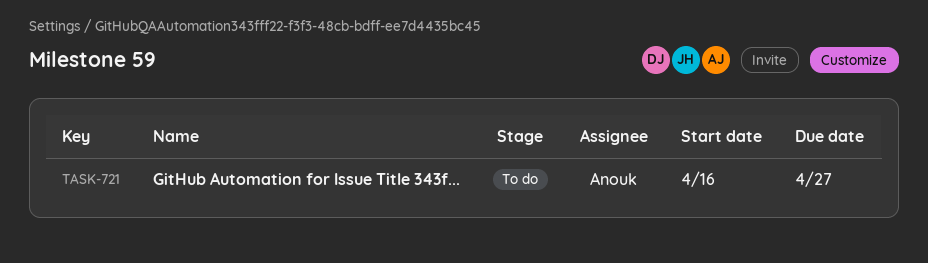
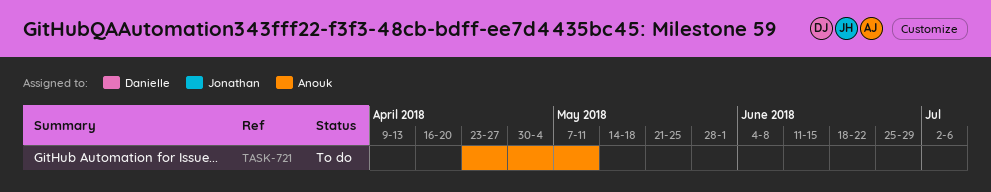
TASK-721, start: Apr 16 -> Apr 23
TASK-721, due: Apr 27 -> May 11

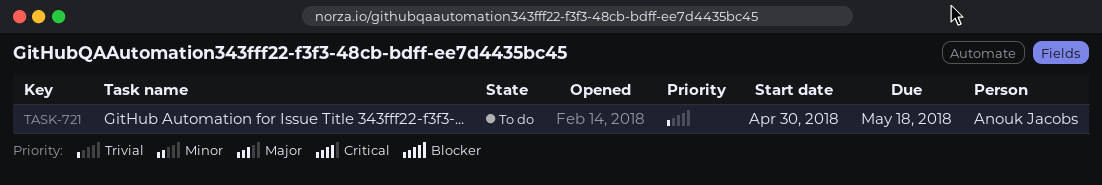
TASK-721, start: Apr 23 -> Apr 30
TASK-721, due: May 11 -> May 18

